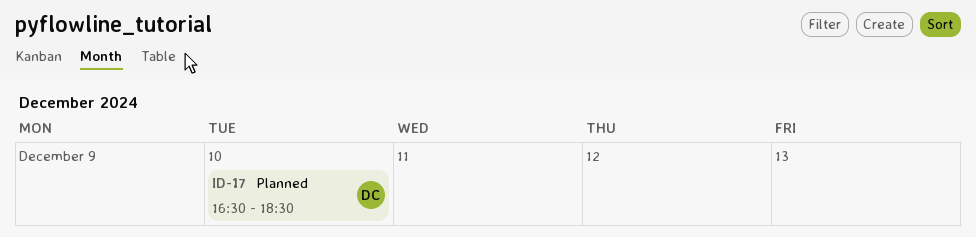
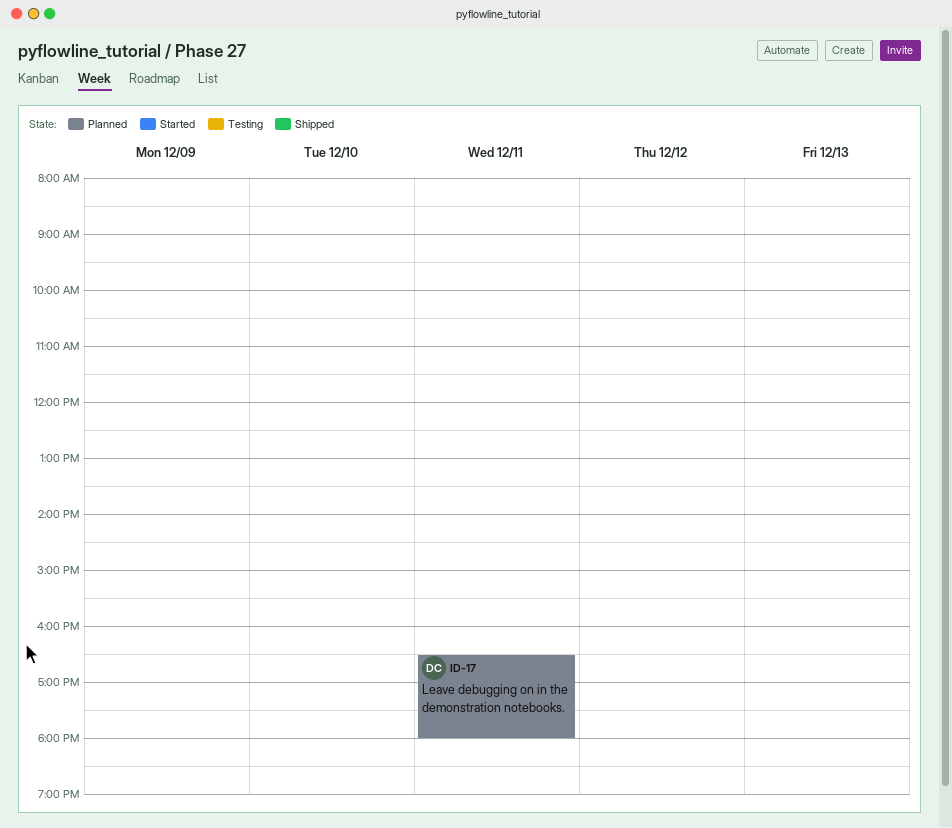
ID-17, day: Dec 10 -> Dec 11
ID-17, ends: 18:30 -> 18:00

